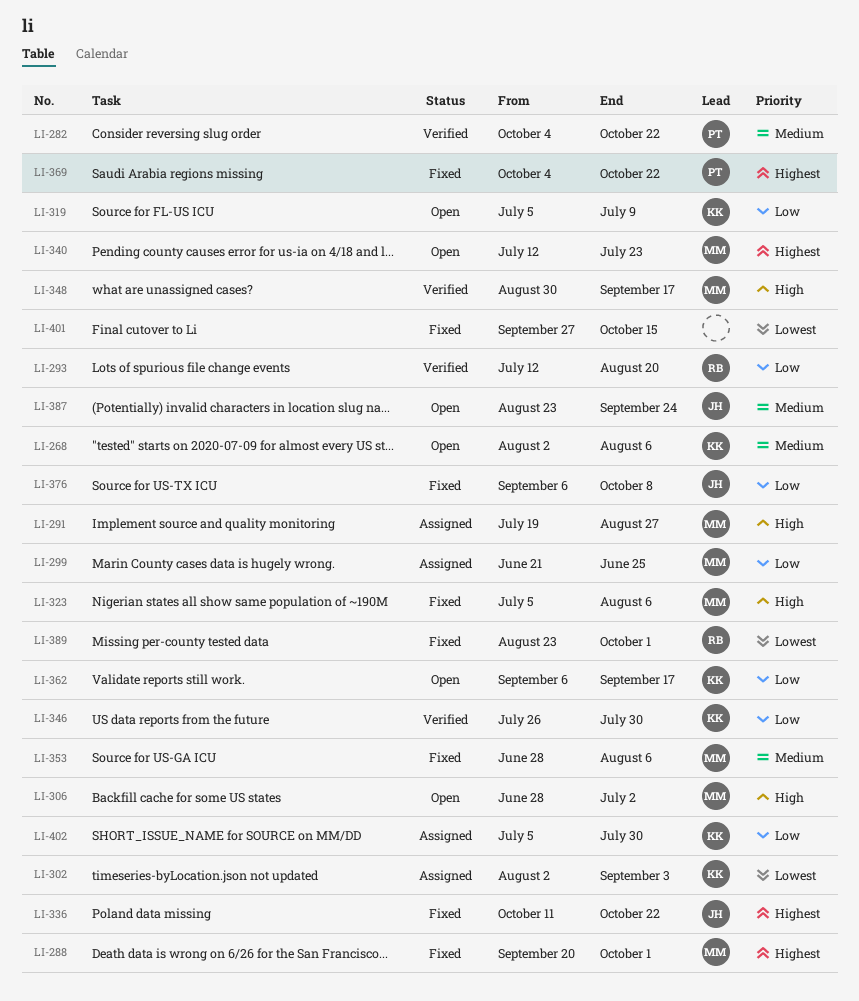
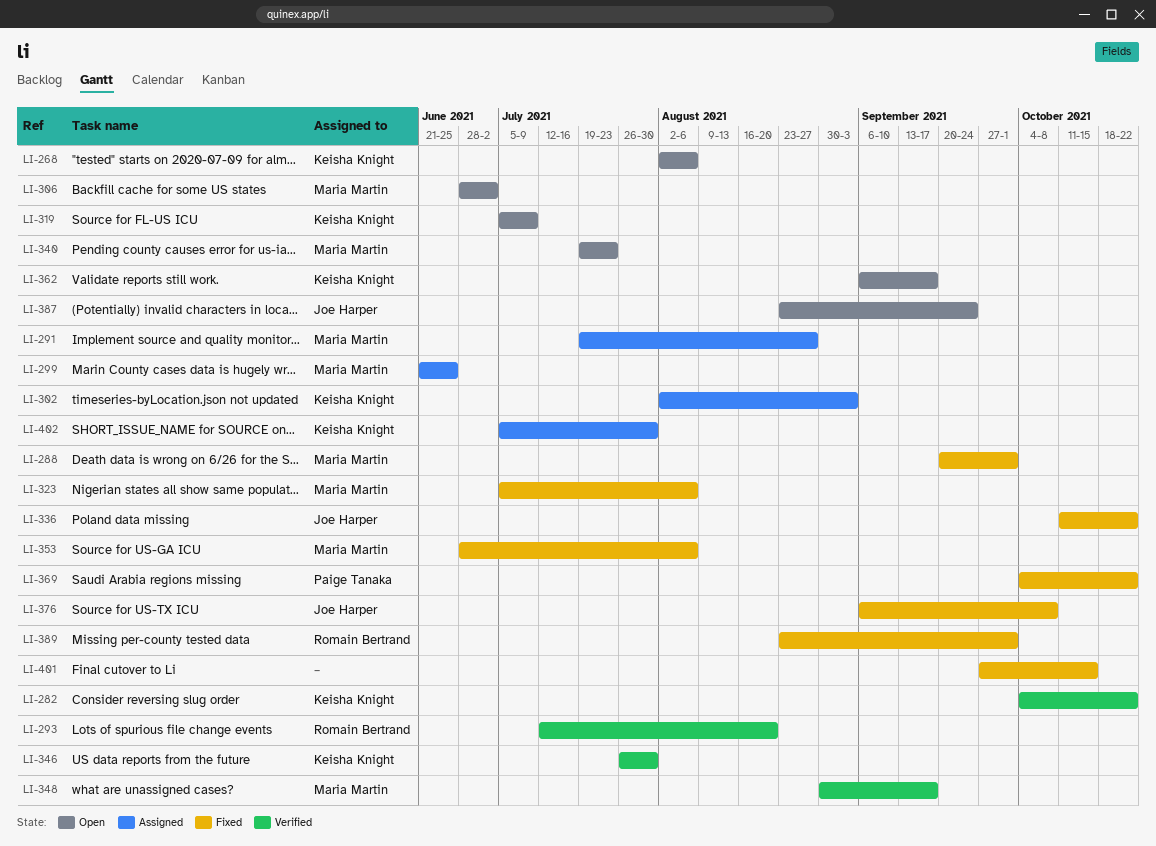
LI-282, owner: Paige Tanaka -> Keisha Knight
LI-340, start: Jul 12 -> Jul 19

